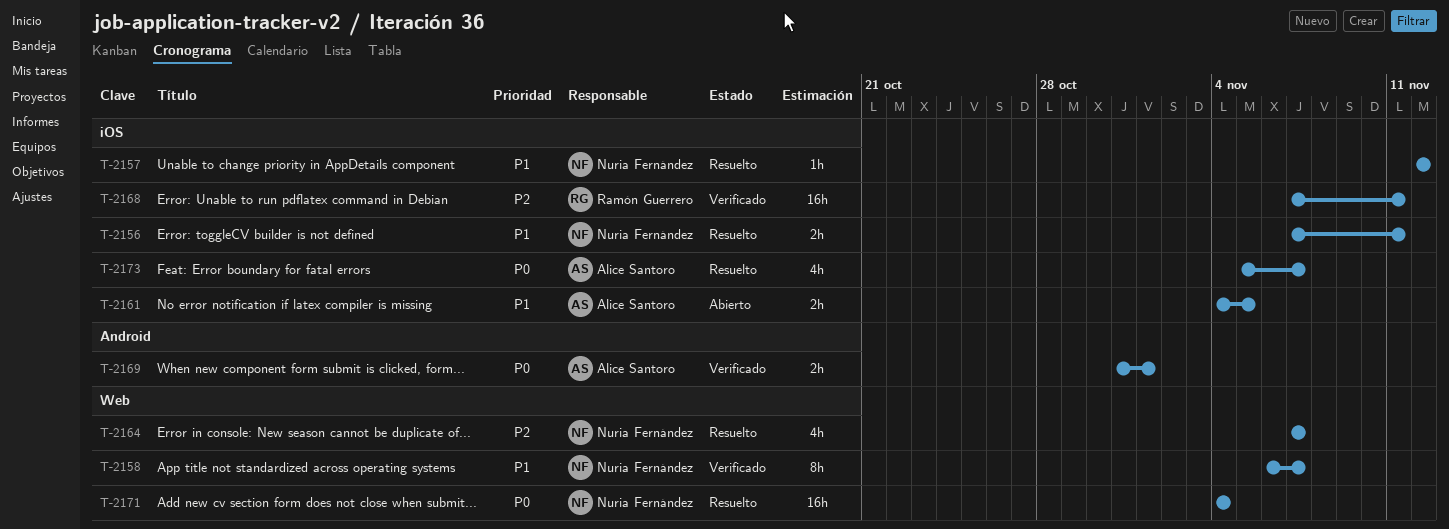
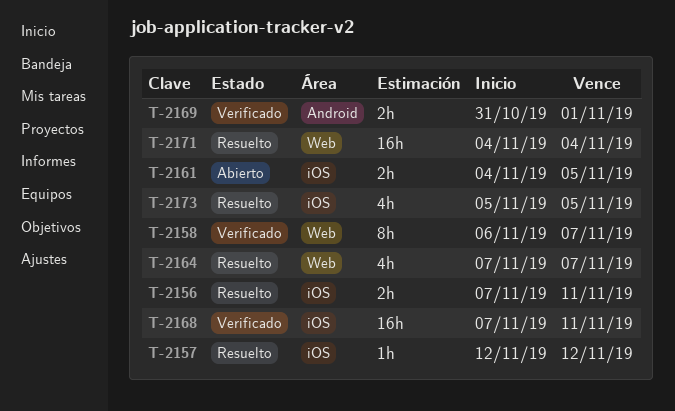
T-2173, due: Nov 7 -> Nov 5

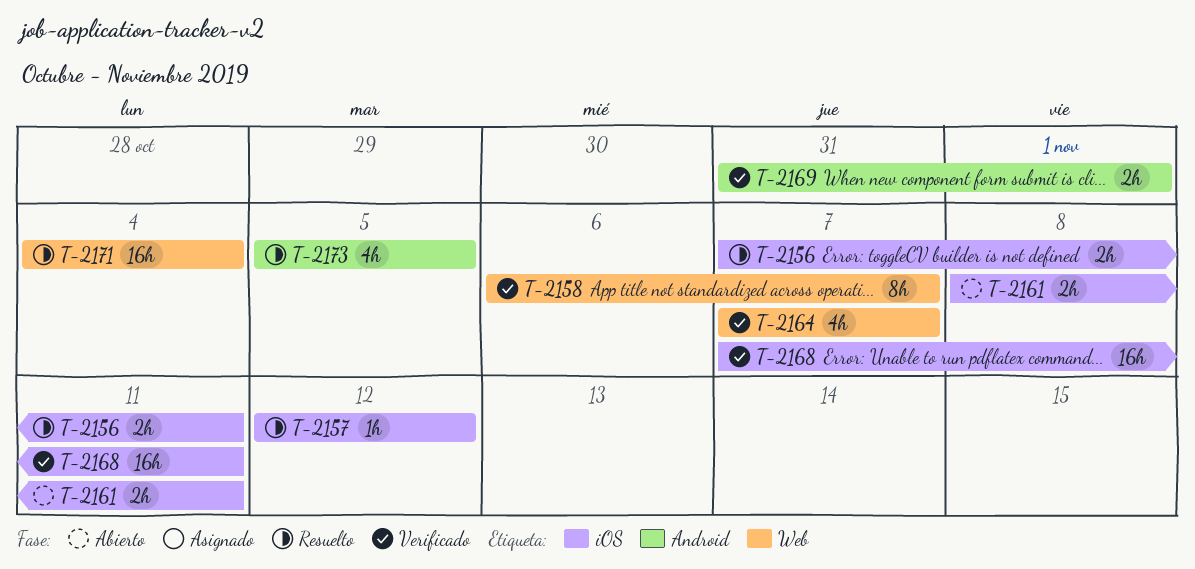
T-2161, start: Nov 4 -> Nov 8
T-2161, due: Nov 5 -> Nov 11
T-2164, status: Resuelto -> Verificado
T-2173, label: iOS -> Android

